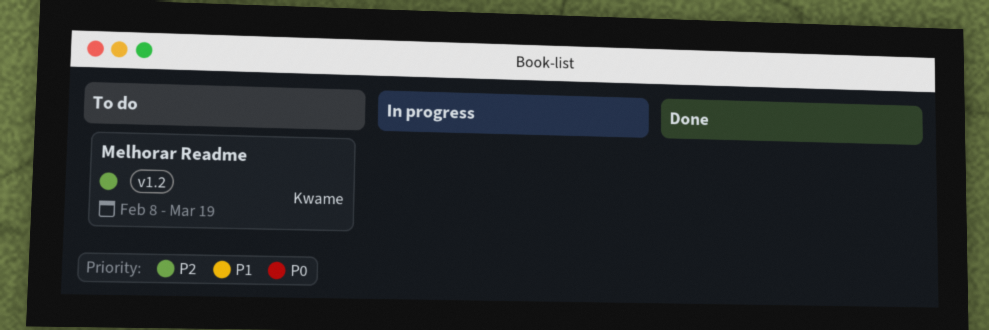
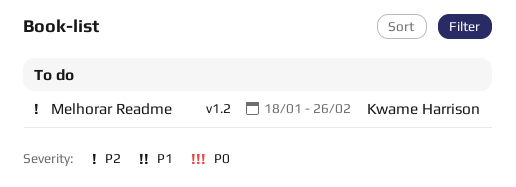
Melhorar Readme, start: Feb 8 -> Jan 18
Melhorar Readme, due: Mar 19 -> Feb 26

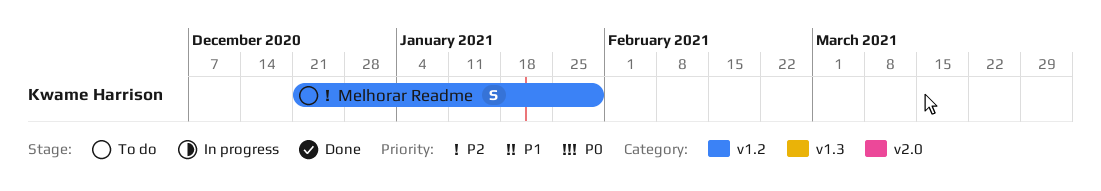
Melhorar Readme, start: Jan 18 -> Dec 21
Melhorar Readme, due: Feb 26 -> Jan 29

